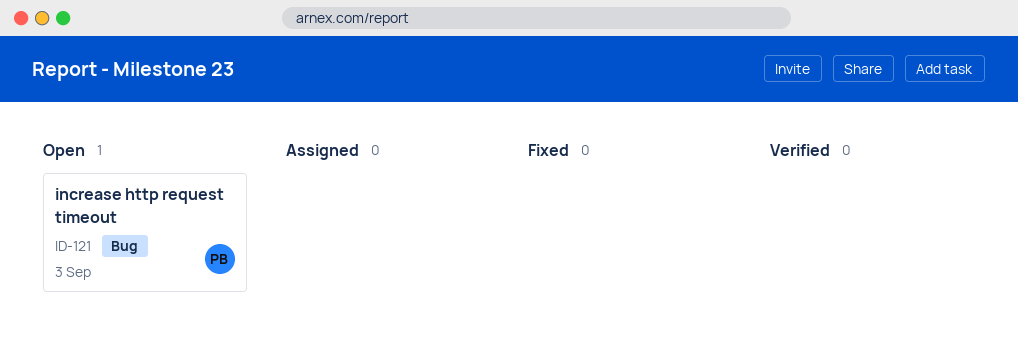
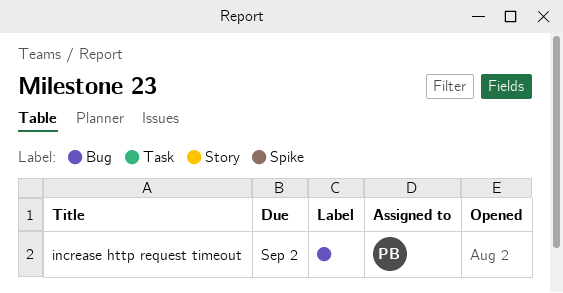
increase http request timeout, due: Sep 3 -> Sep 2

